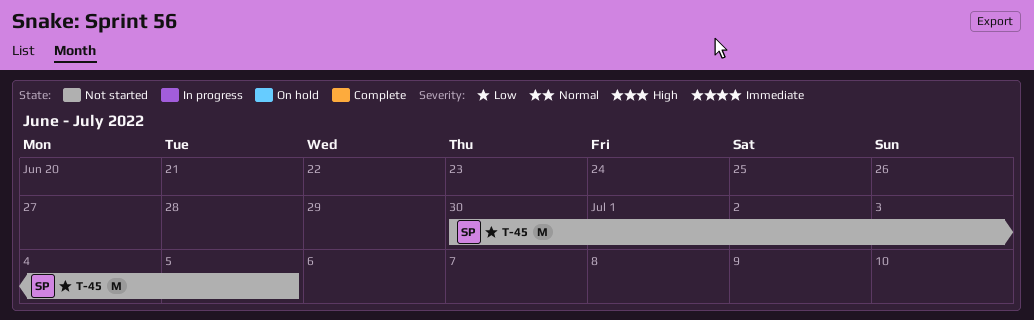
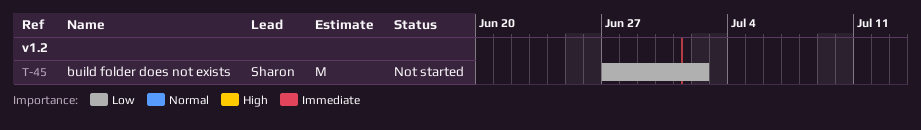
T-45, start: Jun 30 -> Jun 27
T-45, due: Jul 5 -> Jul 2

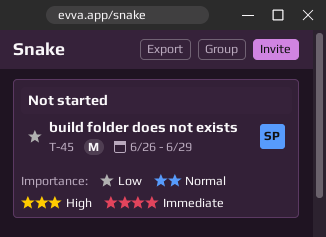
T-45, start: Jun 27 -> Jun 26
T-45, due: Jul 2 -> Jun 29

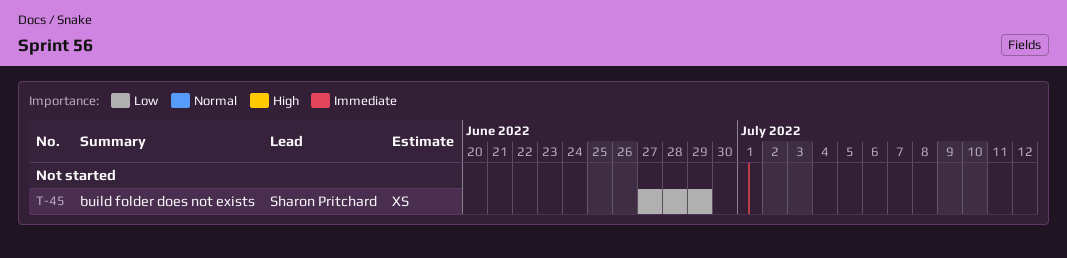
T-45, estimate: M -> XS
T-45, start: Jun 26 -> Jun 27

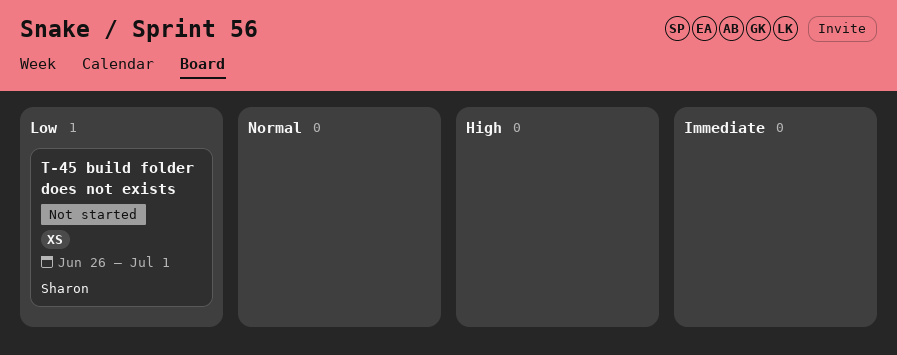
T-45, start: Jun 27 -> Jun 26
T-45, due: Jun 29 -> Jul 1

